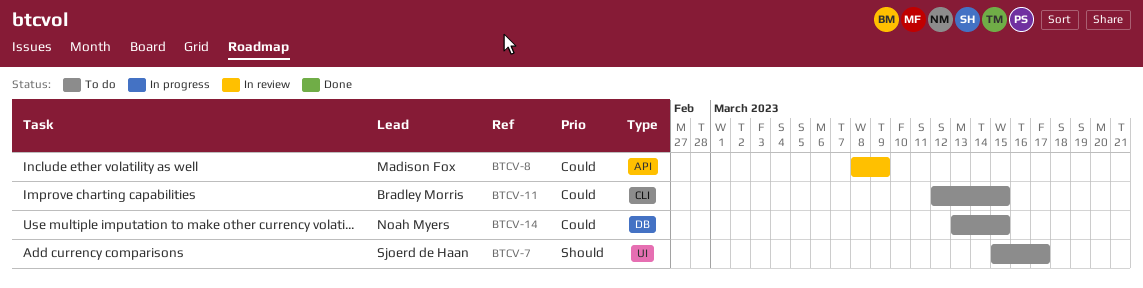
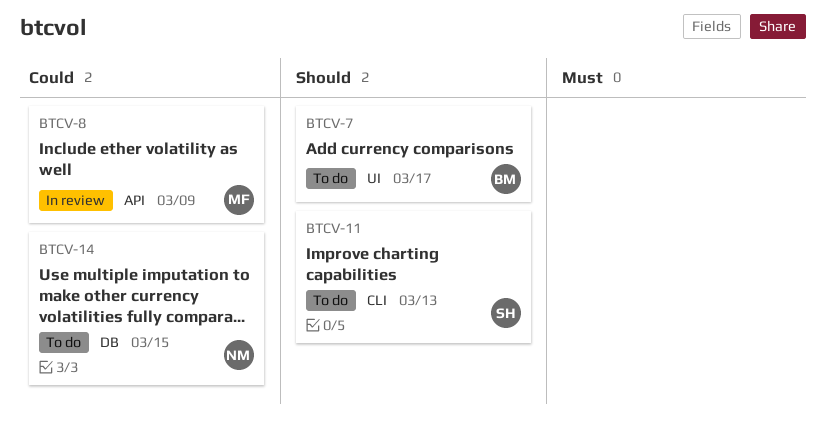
BTCV-7, owner: Sjoerd de Haan -> Bradley Morris
BTCV-11, owner: Bradley Morris -> Sjoerd de Haan
BTCV-11, priority: Could -> Should
BTCV-11, due: Mar 15 -> Mar 13

